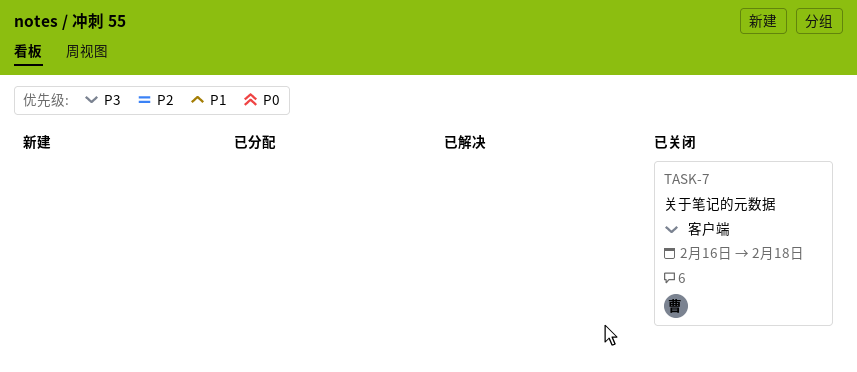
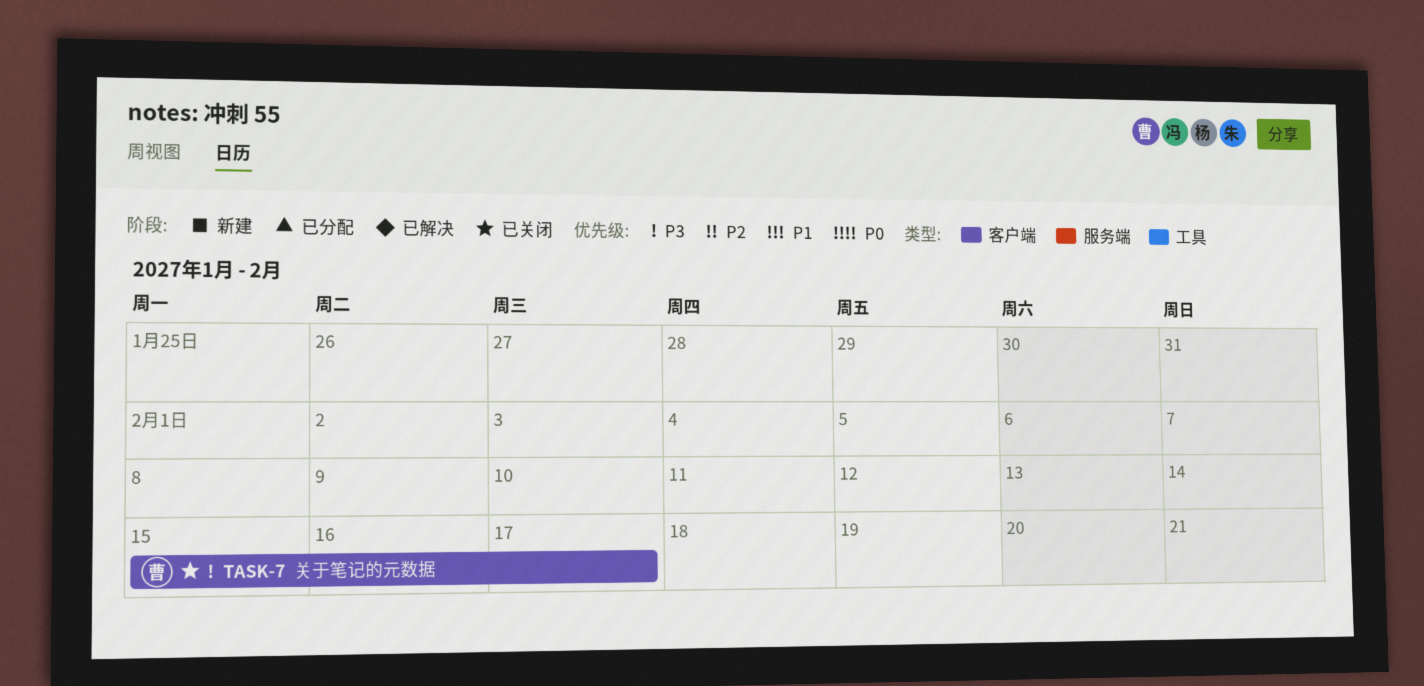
TASK-7, start: Feb 16 -> Feb 15
TASK-7, due: Feb 18 -> Feb 17

